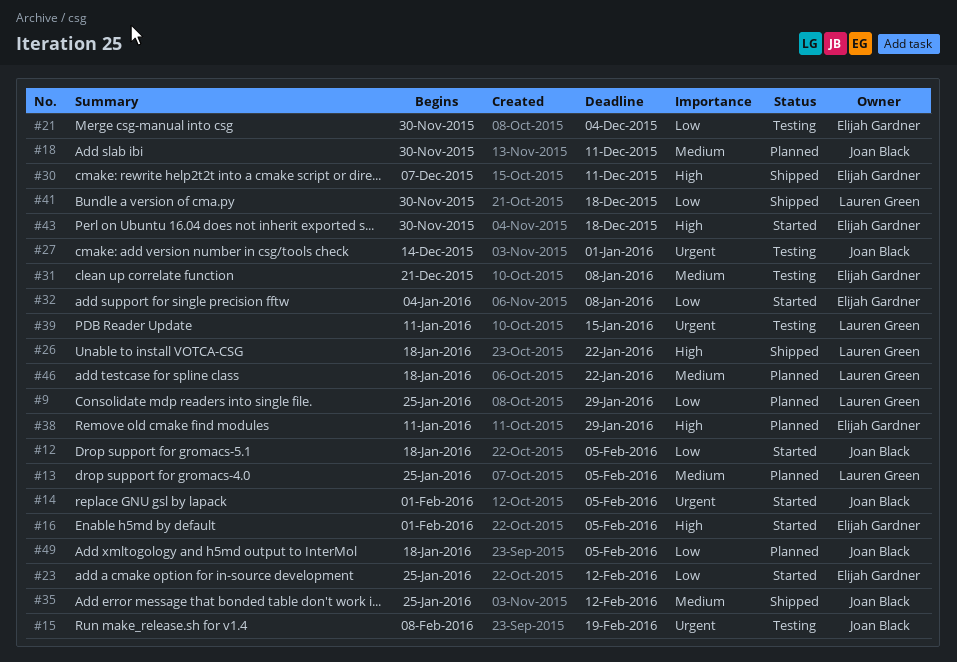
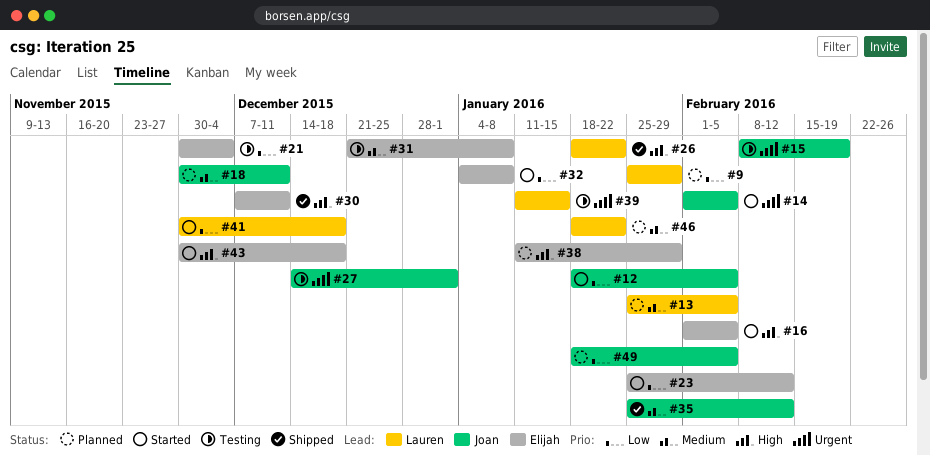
#41, status: Shipped -> Started

